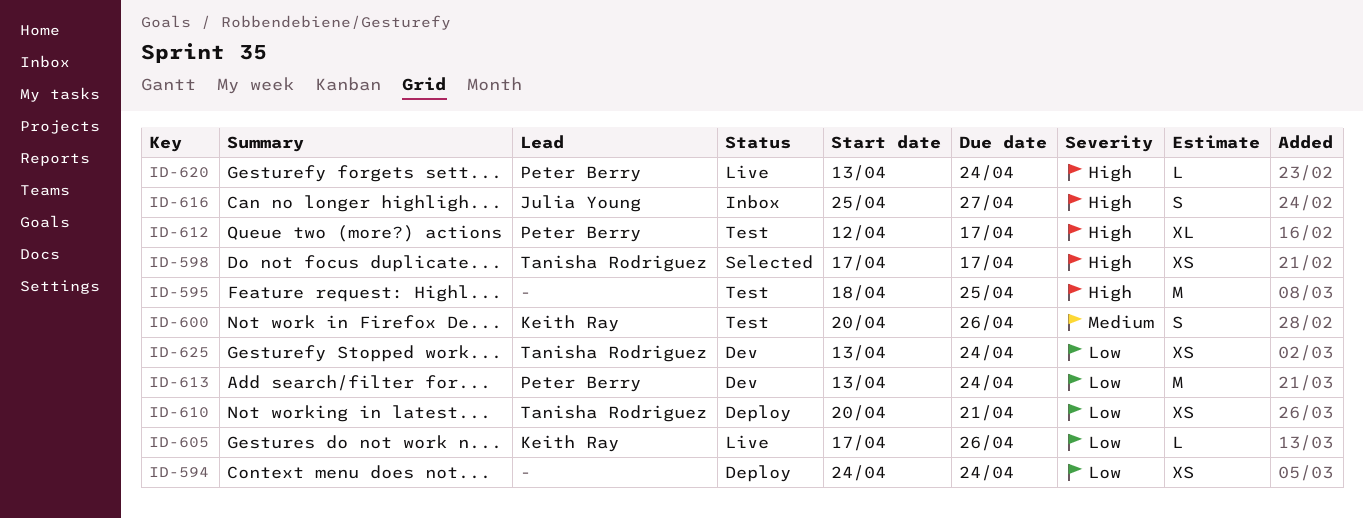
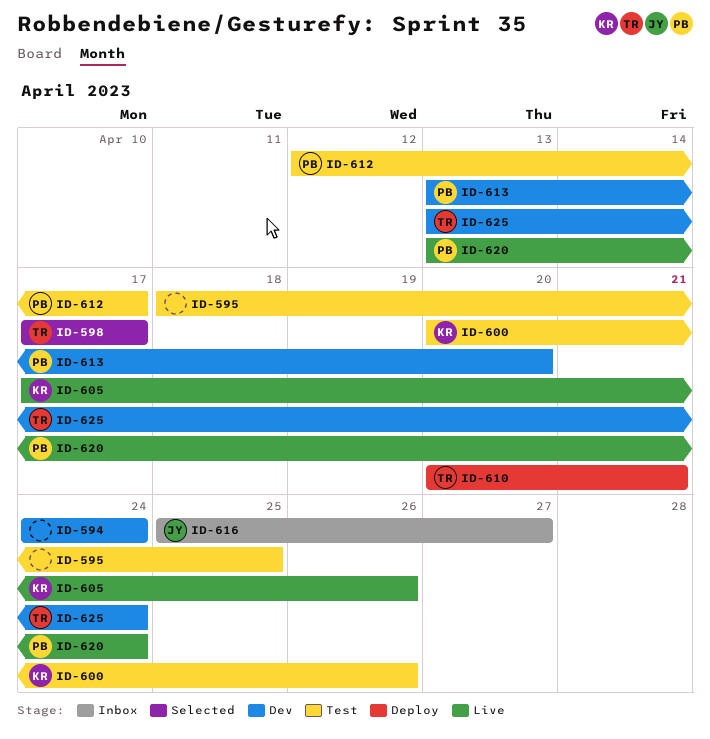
ID-594, status: Deploy -> Dev
ID-613, due: Apr 24 -> Apr 20

